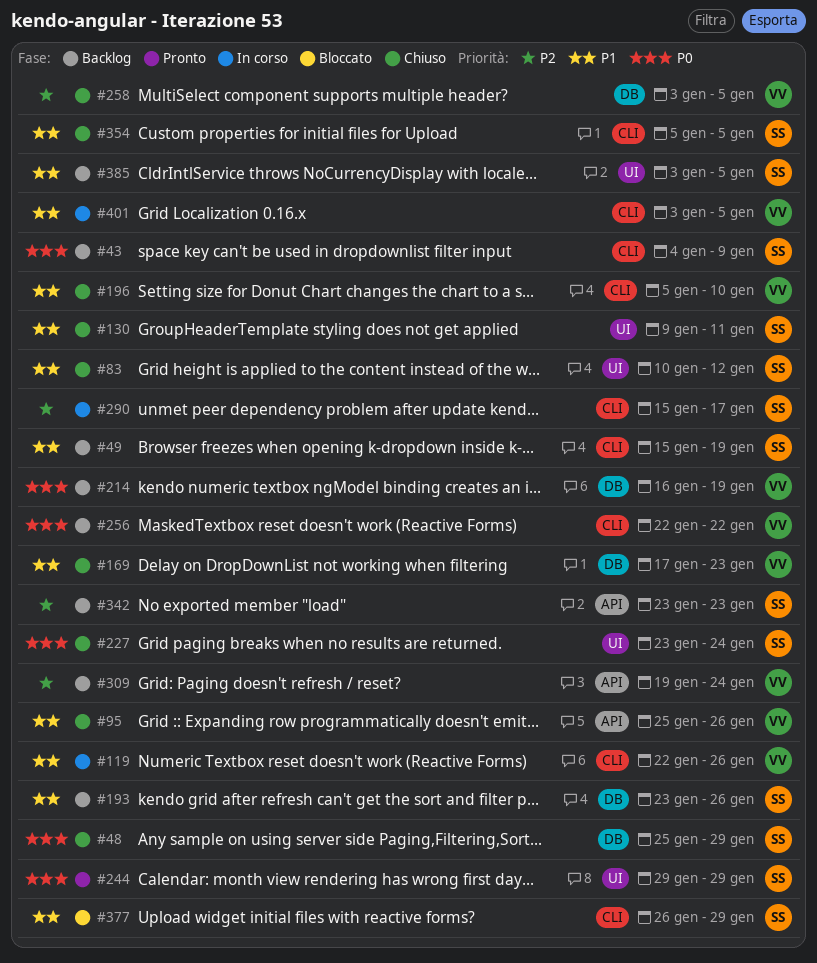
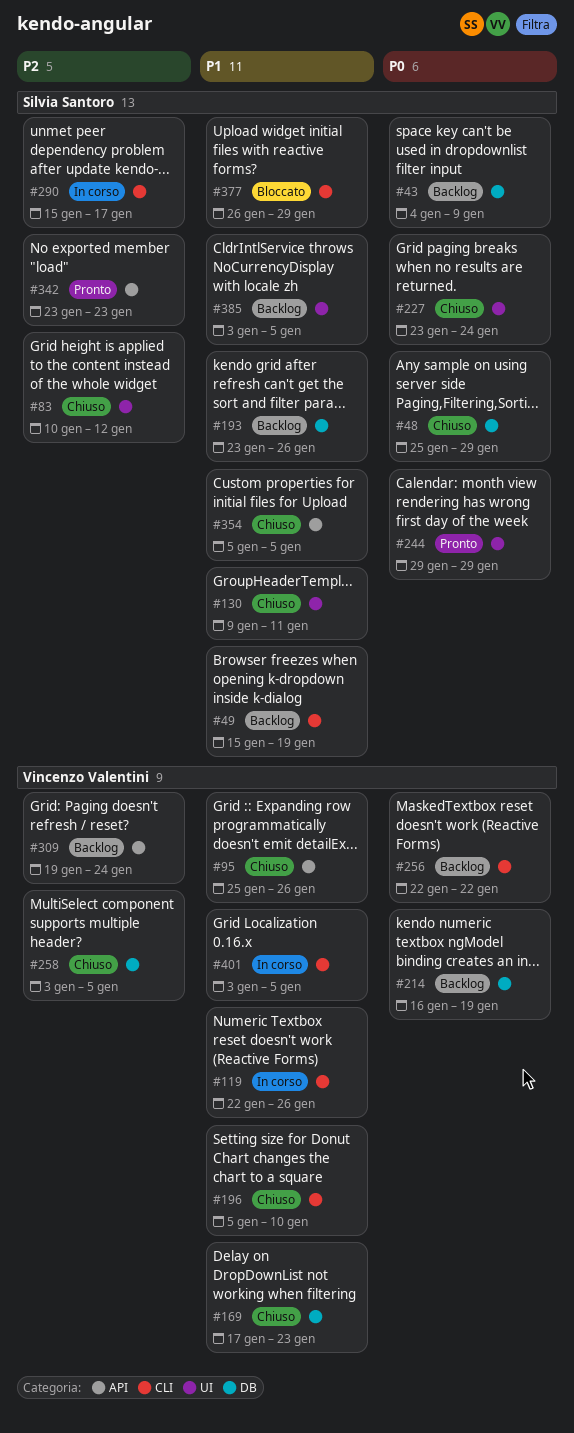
#43, label: CLI -> DB
#83, priority: P1 -> P2
#342, status: Backlog -> Pronto
#354, label: CLI -> API

